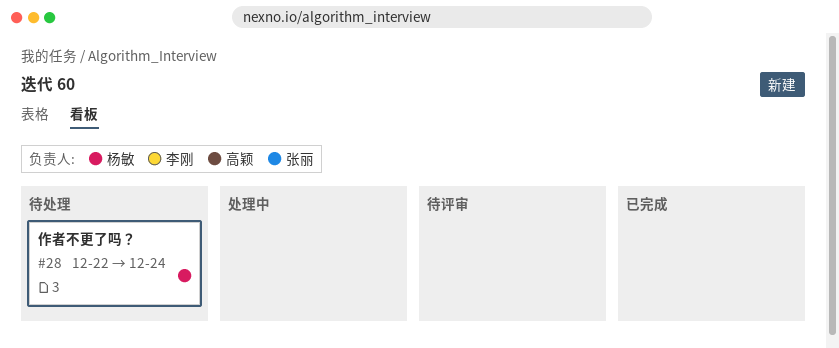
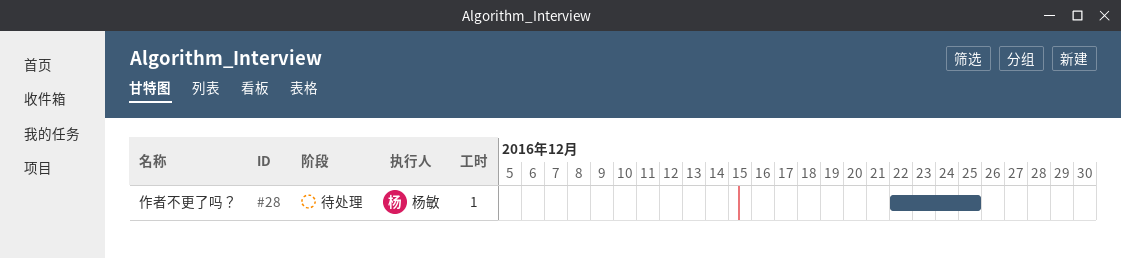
#28, due: Dec 24 -> Dec 25

